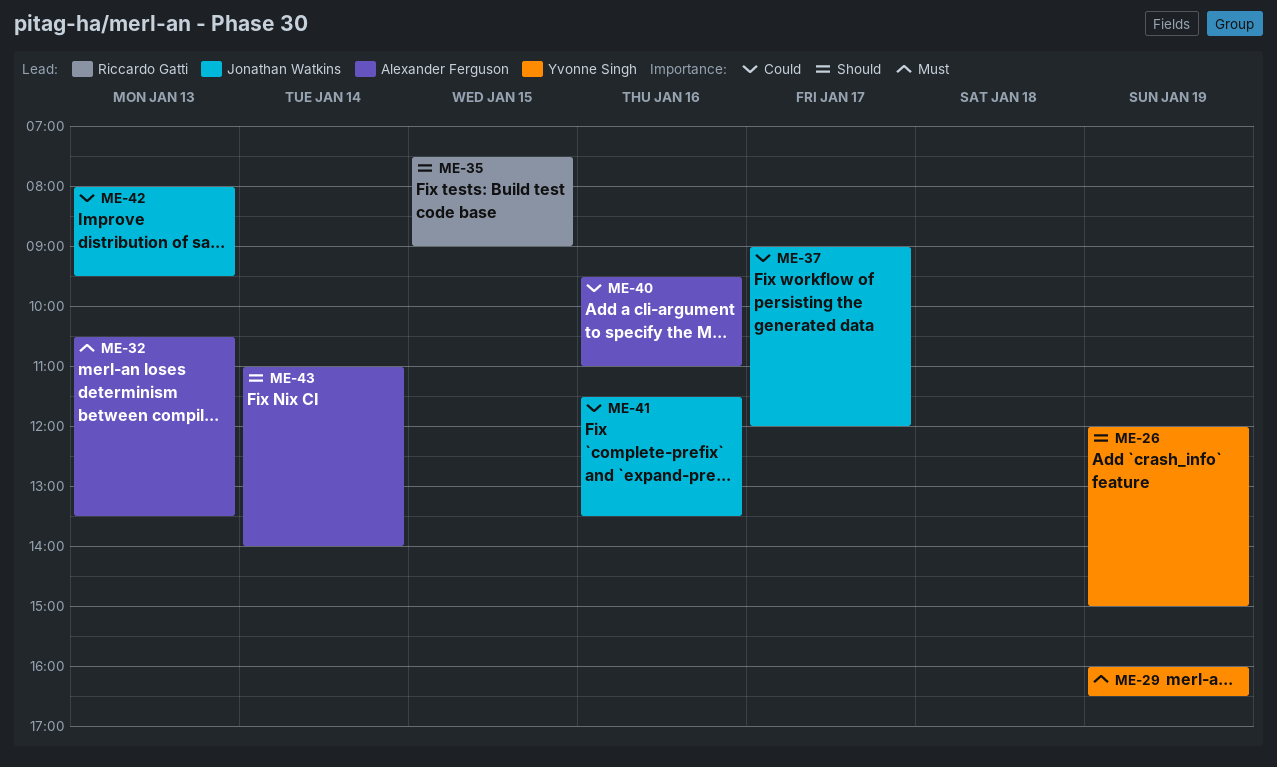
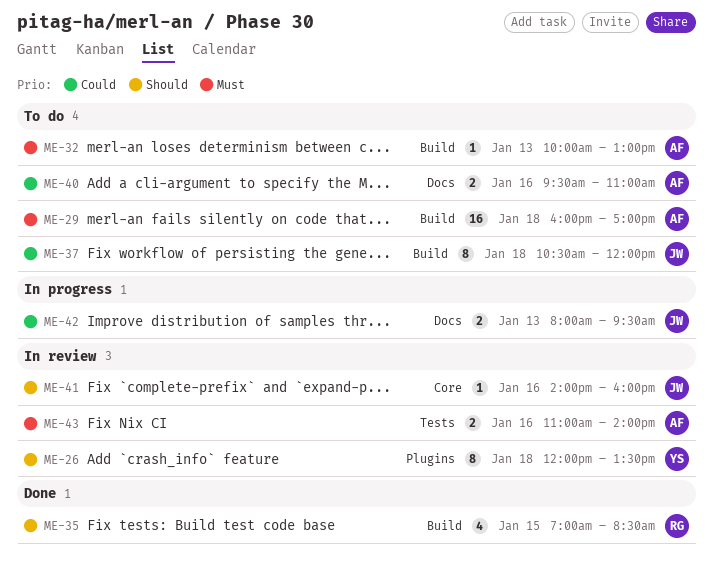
ME-26, day: Jan 19 -> Jan 18
ME-26, ends: 15:00 -> 13:30
ME-29, owner: Yvonne Singh -> Alexander Ferguson
ME-29, day: Jan 19 -> Jan 18
ME-29, ends: 16:30 -> 17:00
ME-32, begins: 10:30 -> 10:00
ME-32, ends: 13:30 -> 13:00
ME-35, begins: 07:30 -> 07:00
ME-35, ends: 09:00 -> 08:30
ME-37, day: Jan 17 -> Jan 18
ME-37, begins: 09:00 -> 10:30
ME-41, priority: Could -> Should
ME-41, begins: 11:30 -> 14:00
ME-41, ends: 13:30 -> 16:00
ME-43, priority: Should -> Must
ME-43, day: Jan 14 -> Jan 16

